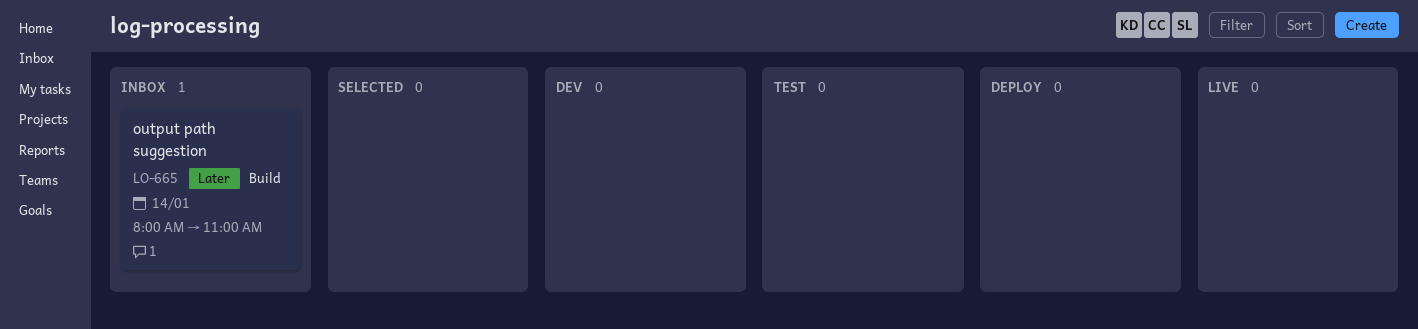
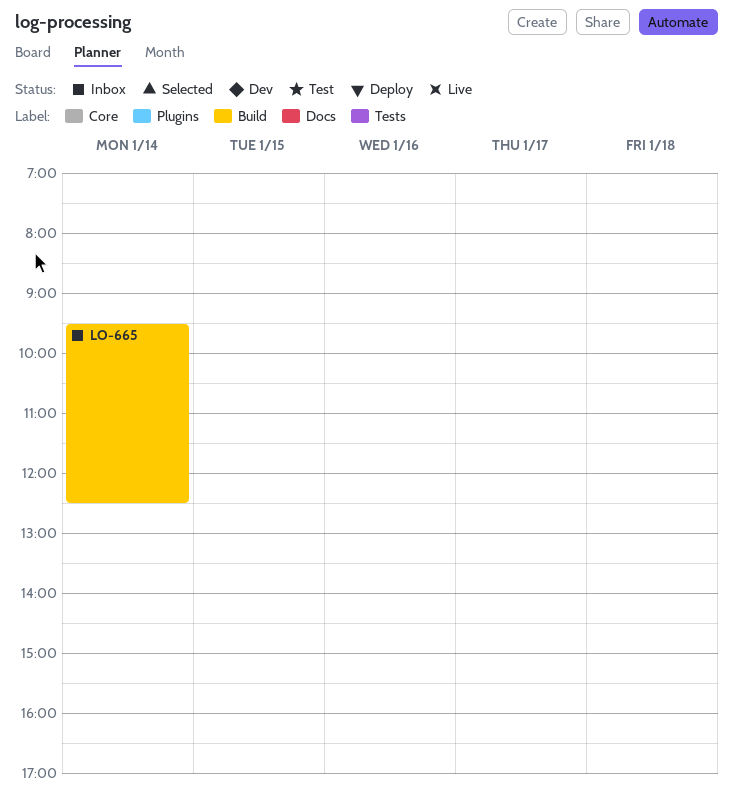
LO-665, begins: 08:00 -> 09:30
LO-665, ends: 11:00 -> 12:30

